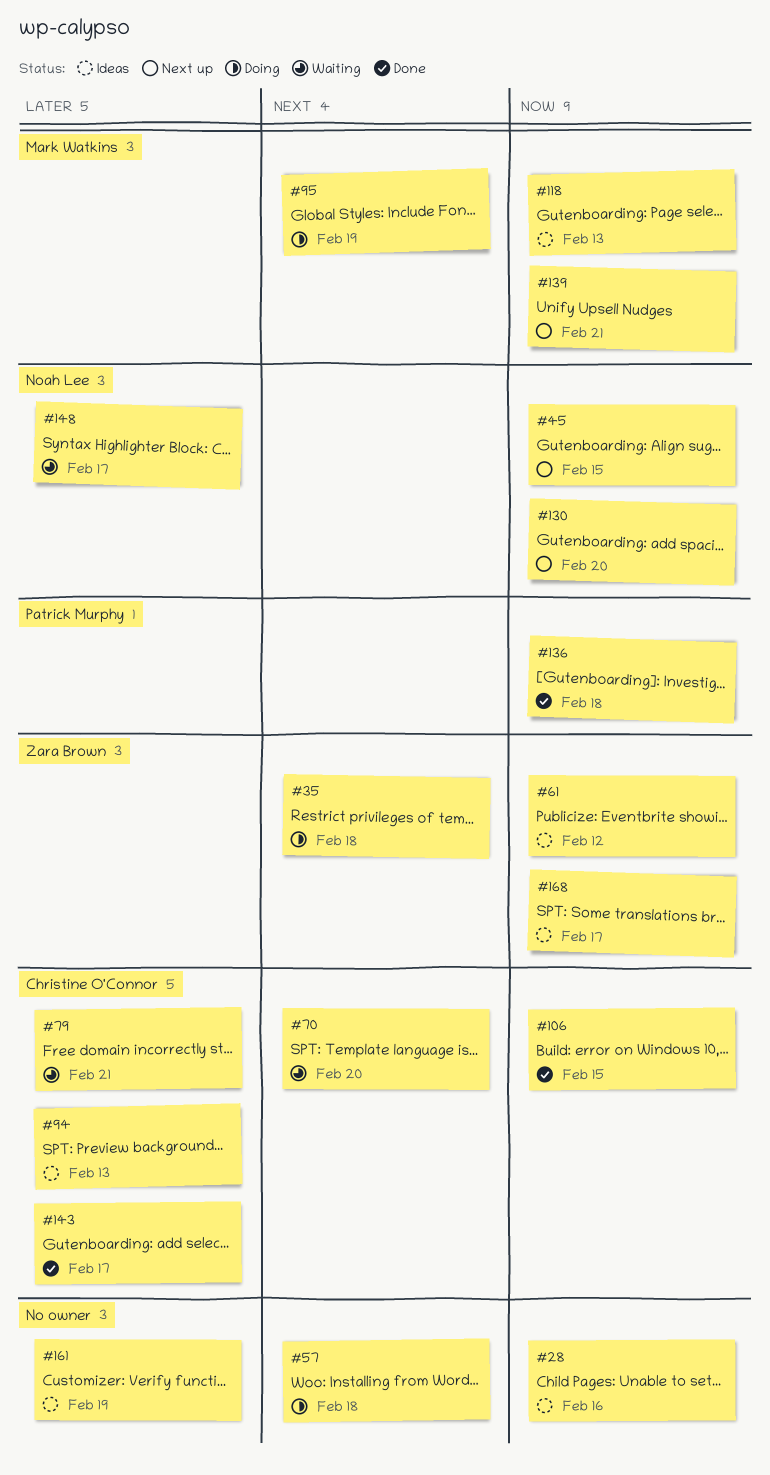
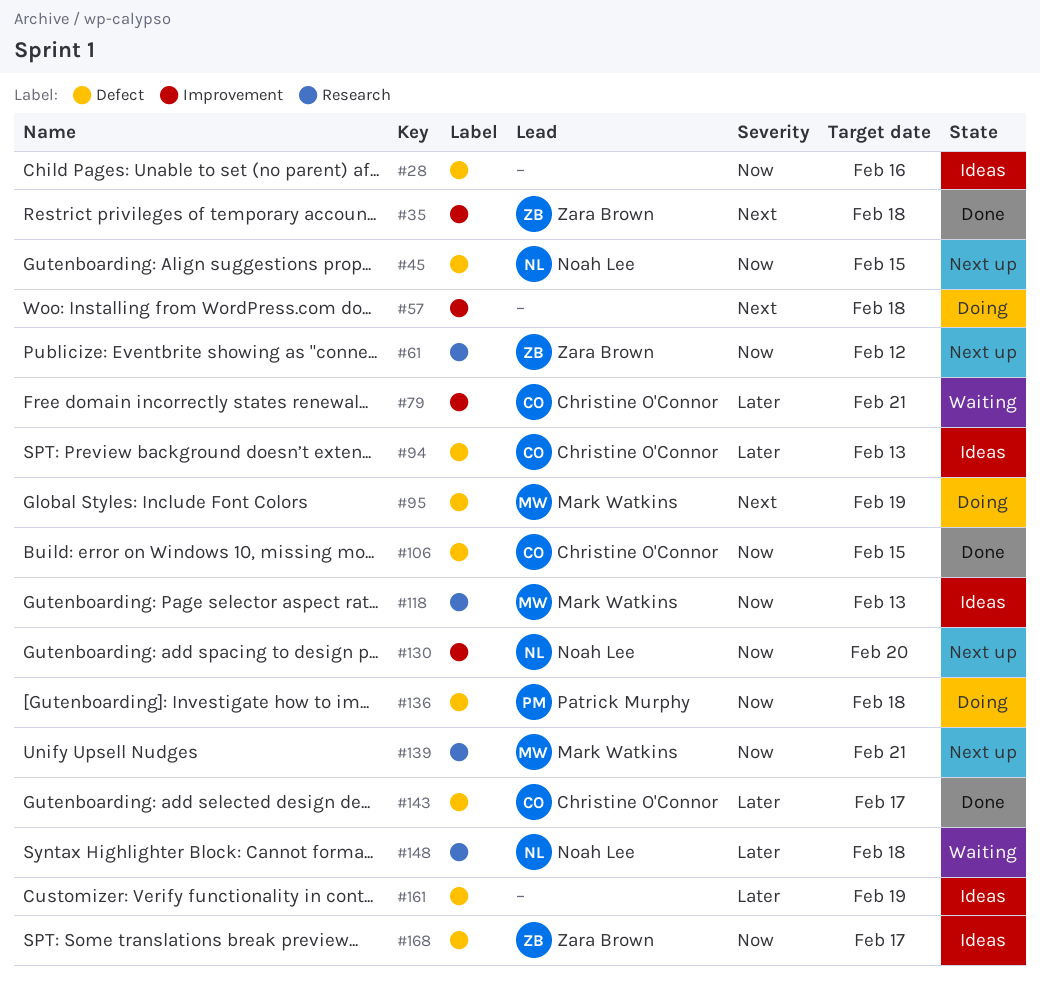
#35, status: Doing -> Done
#61, status: Ideas -> Next up
#70: present -> none
#136, status: Done -> Doing
#148, due: Feb 17 -> Feb 18

